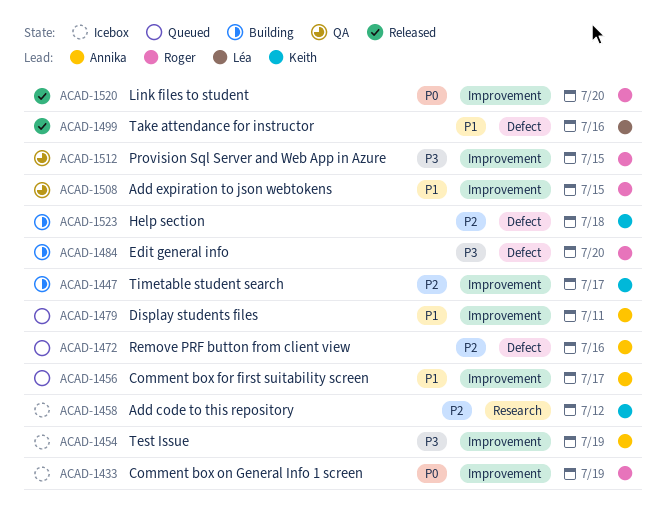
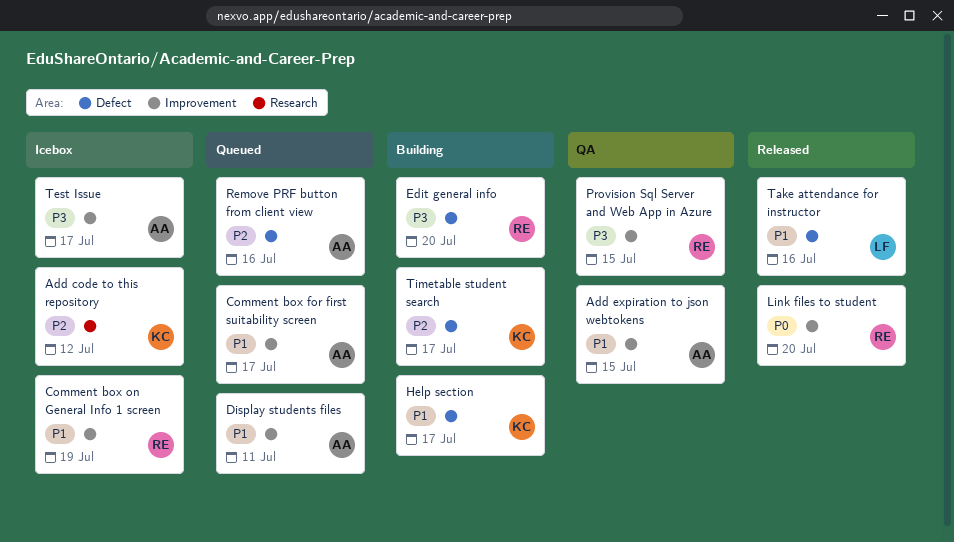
Add expiration to json webtokens, owner: Roger -> Annika
Comment box on General Info 1 screen, priority: P0 -> P1
Help section, priority: P2 -> P1
Help section, due: Jul 18 -> Jul 17
Test Issue, due: Jul 19 -> Jul 17
Timetable student search, label: Improvement -> Defect

